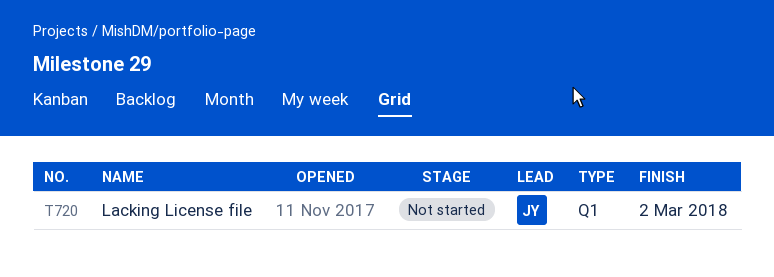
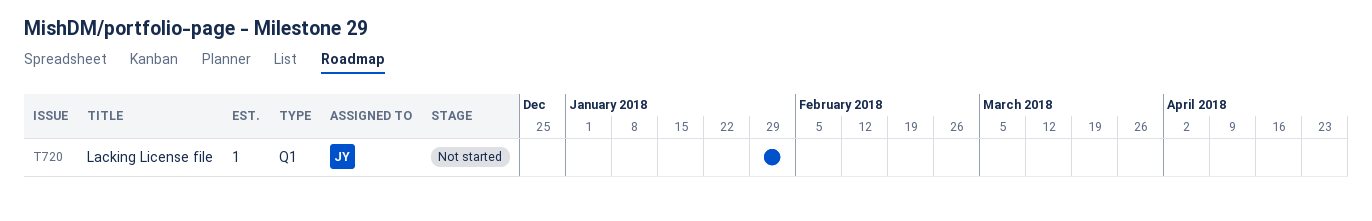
T720, due: Mar 2 -> Feb 2

